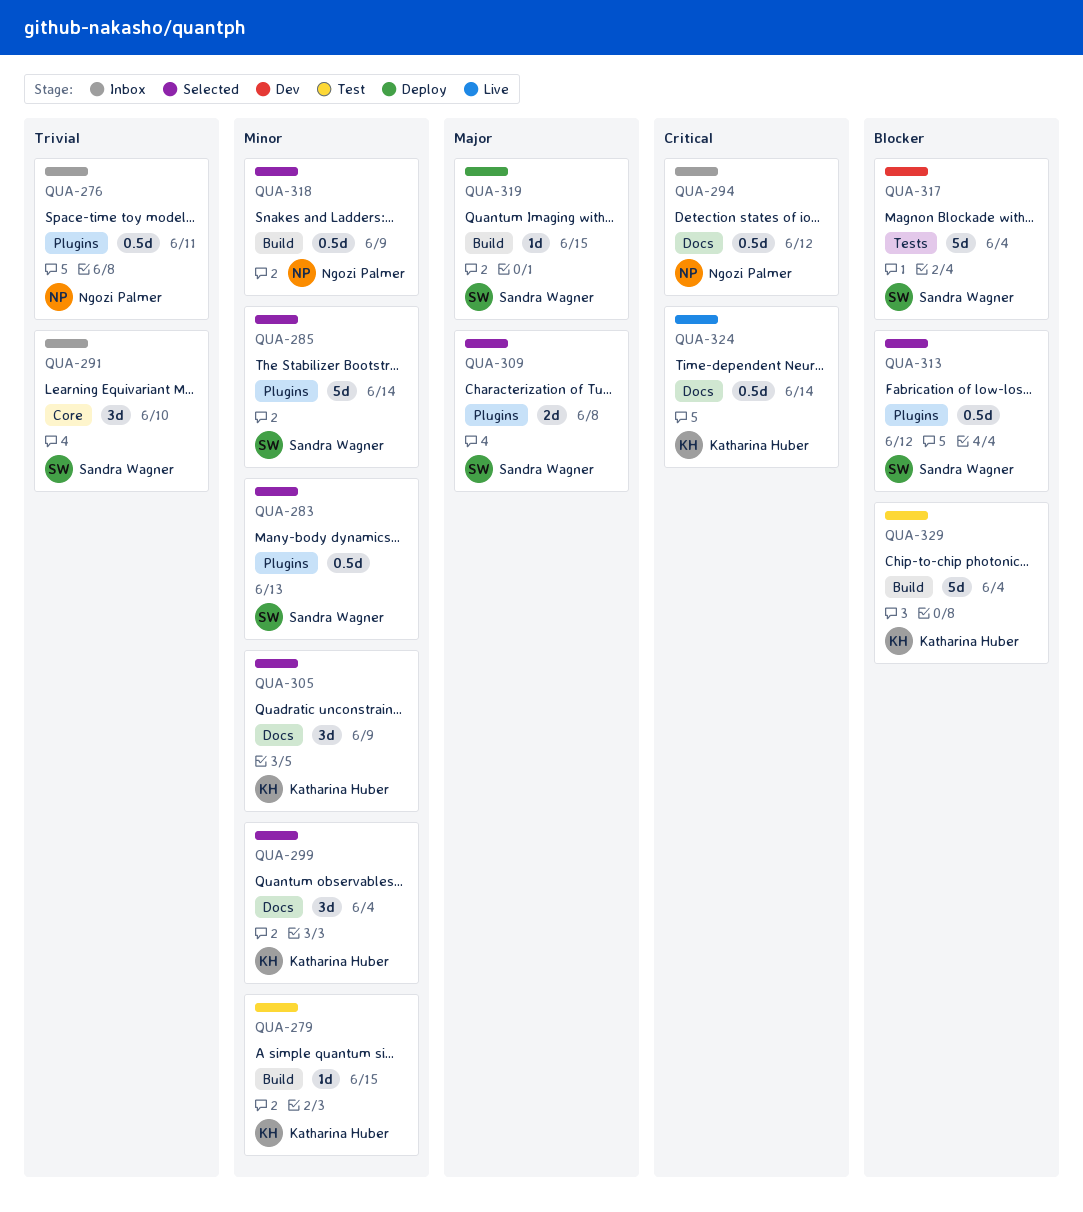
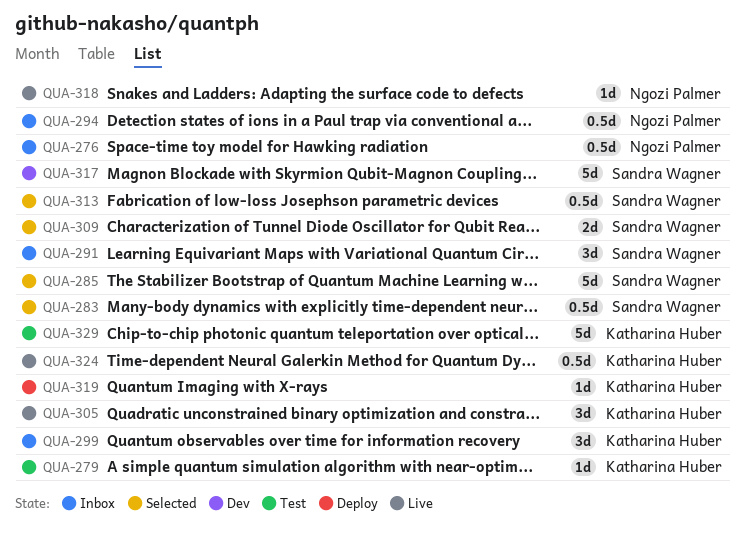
QUA-299, status: Selected -> Inbox
QUA-305, status: Selected -> Live
QUA-318, status: Selected -> Live
QUA-318, estimate: 0.5d -> 1d
QUA-319, owner: Sandra Wagner -> Katharina Huber

